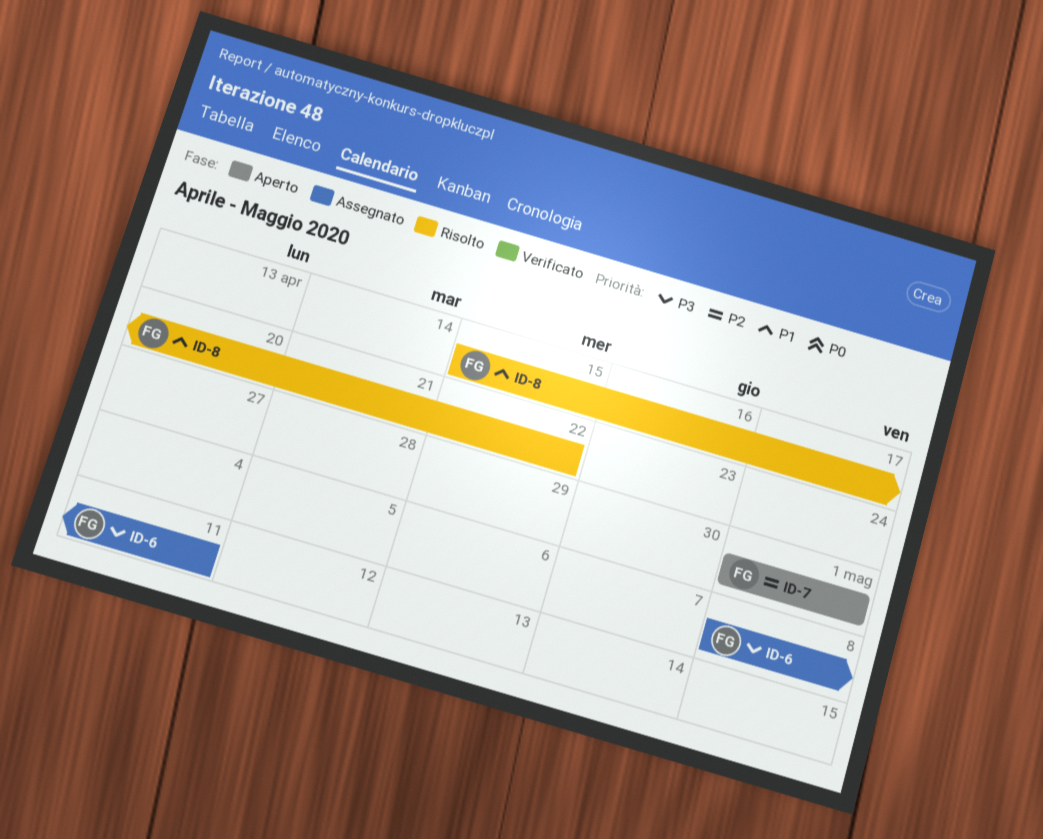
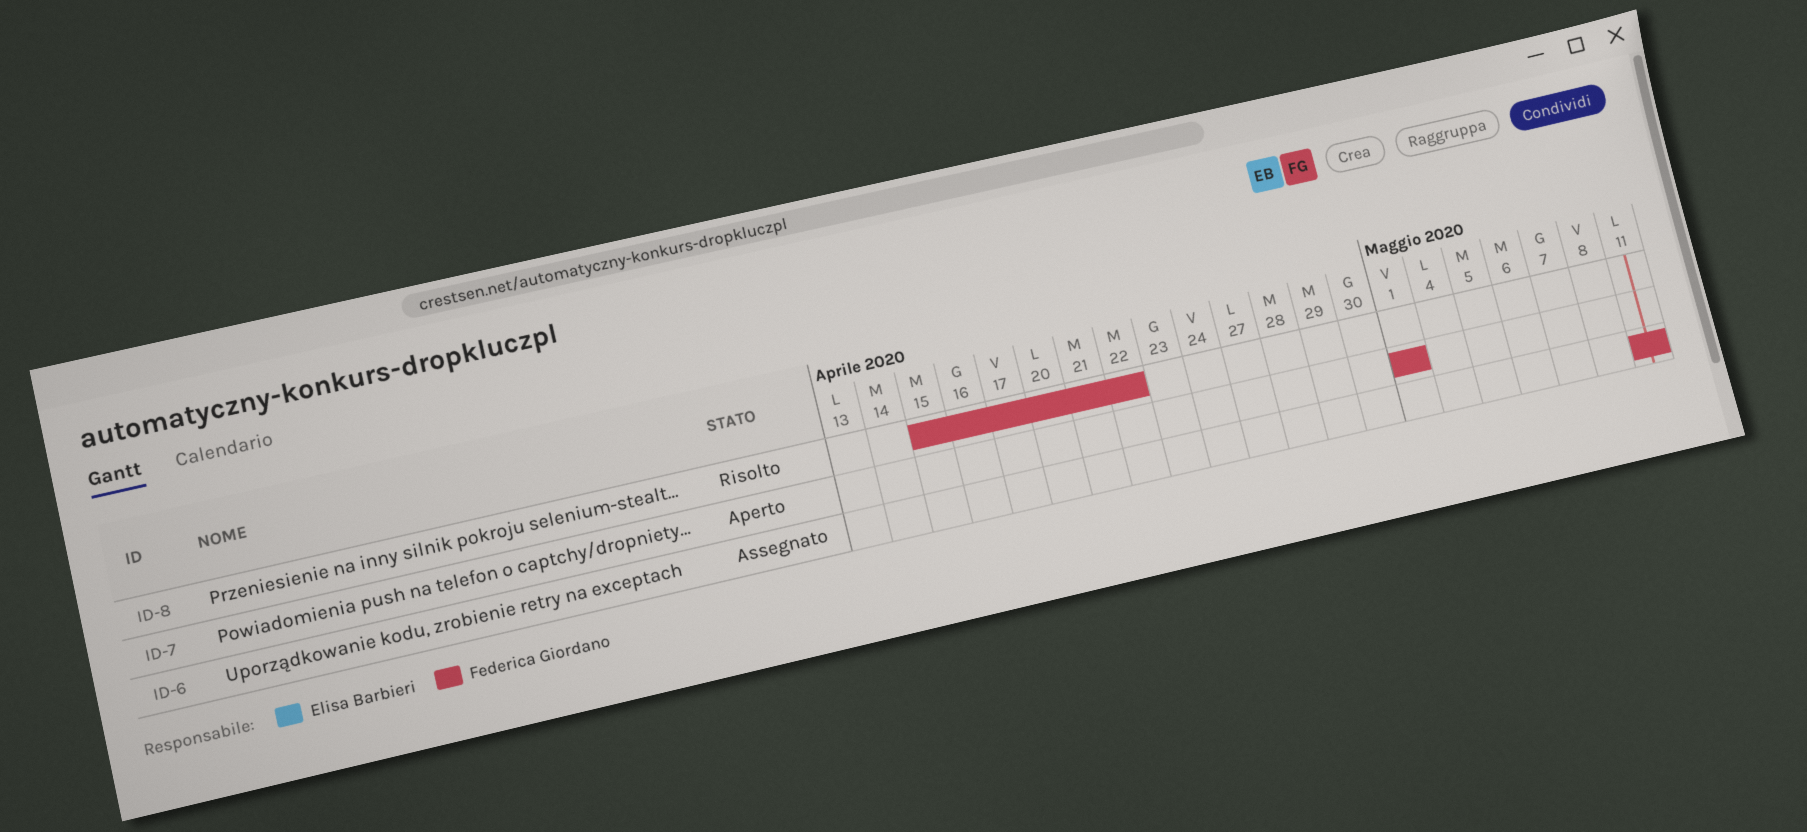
ID-6, start: May 8 -> May 11

